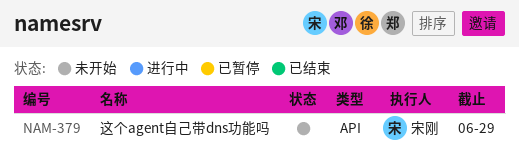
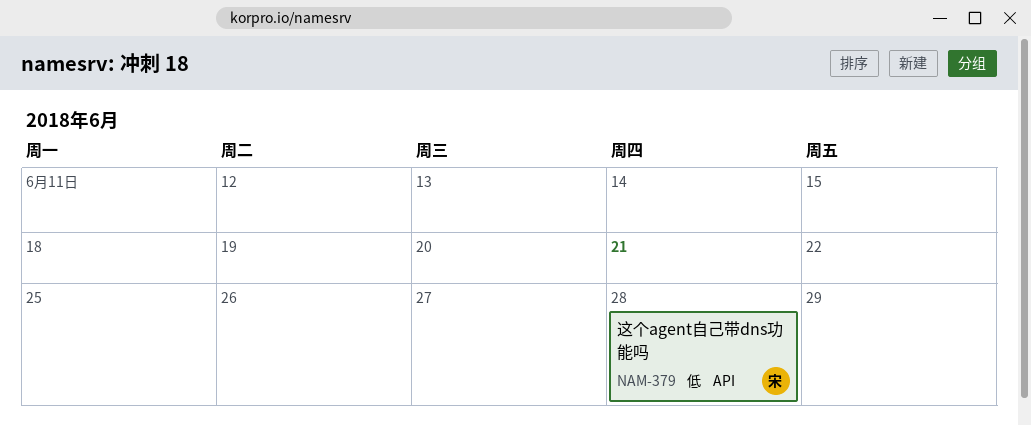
NAM-379, due: Jun 29 -> Jun 28

